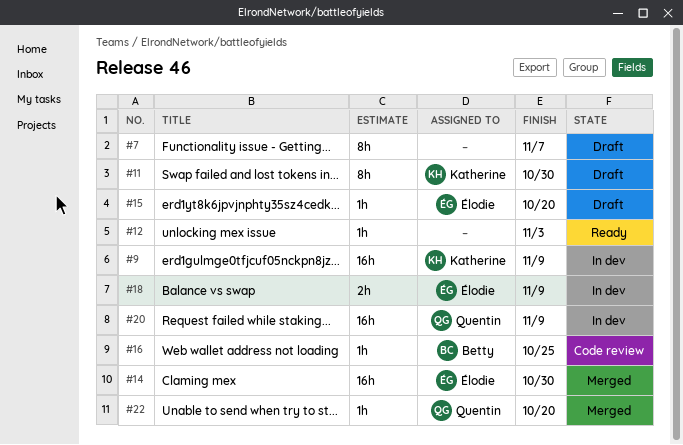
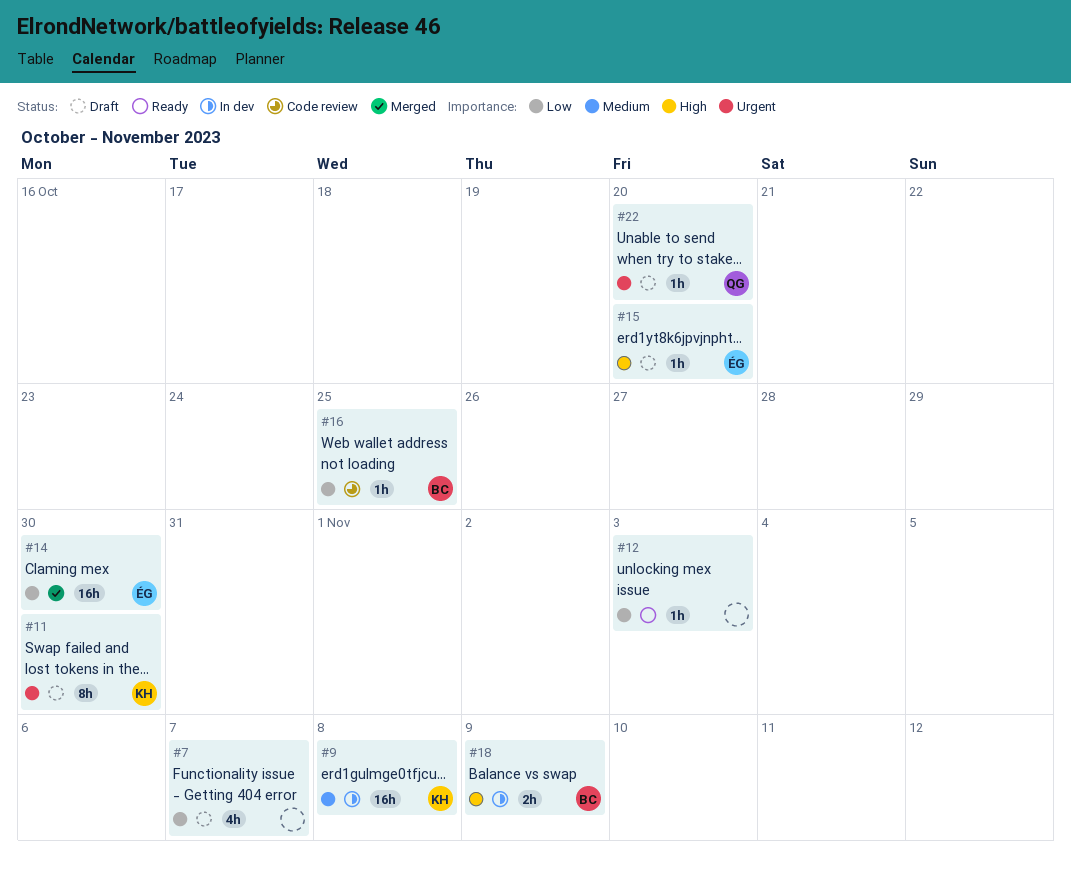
#7, estimate: 8h -> 4h
#9, due: Nov 9 -> Nov 8
#18, owner: Élodie -> Betty
#20: present -> none
#22, status: Merged -> Draft

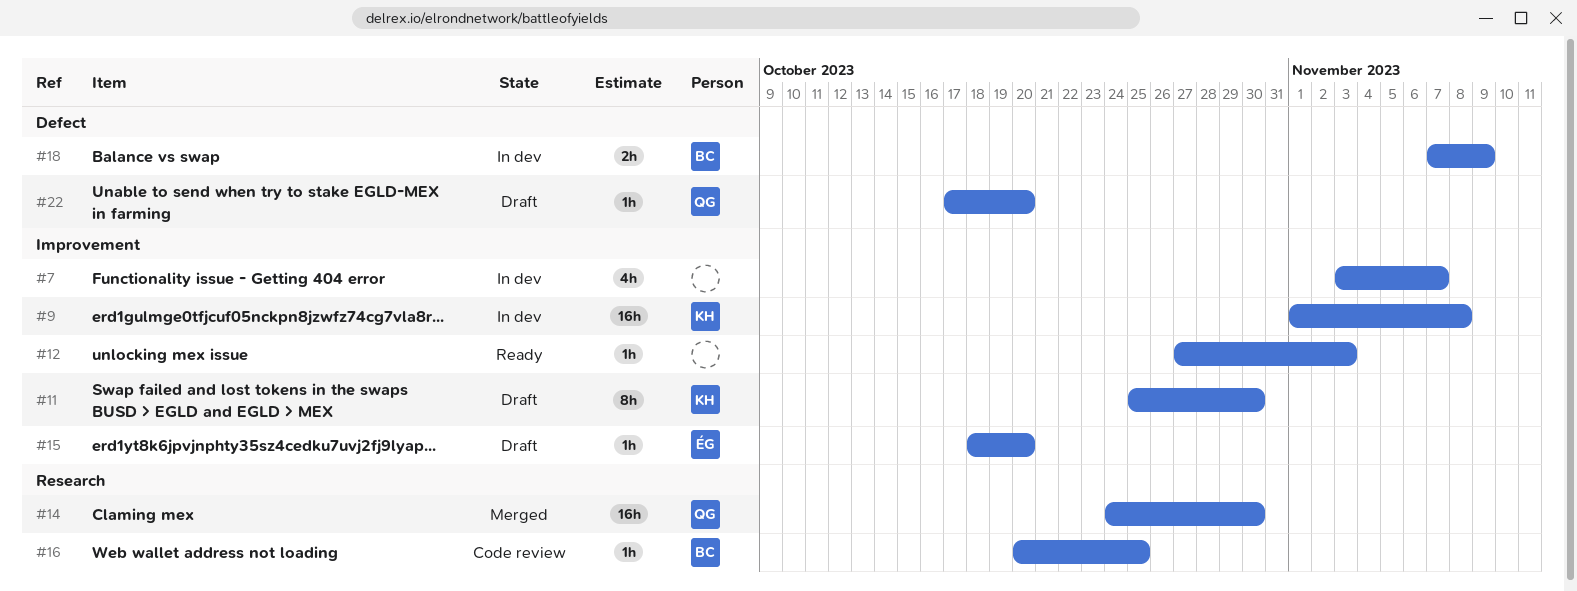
#7, status: Draft -> In dev
#14, owner: ÉG -> QG

